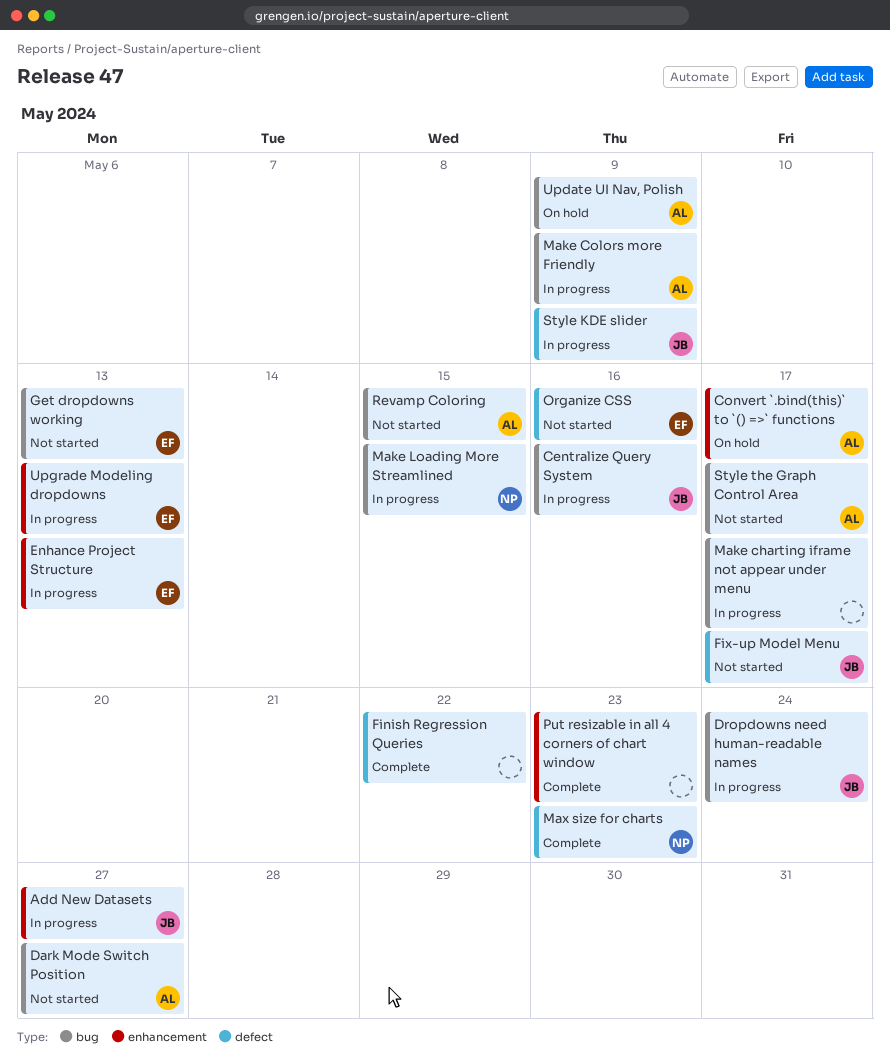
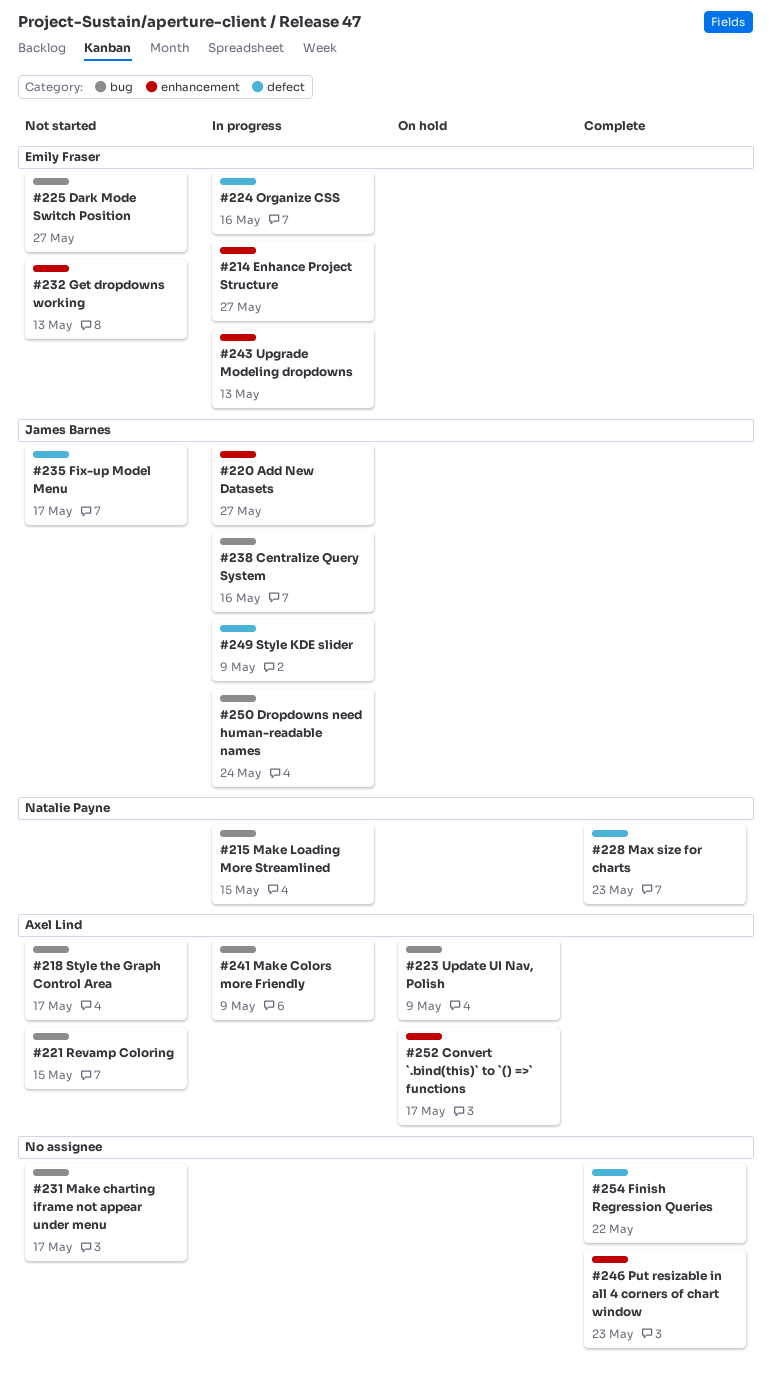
Dark Mode Switch Position, owner: Axel Lind -> Emily Fraser
Enhance Project Structure, due: May 13 -> May 27
Get dropdowns working, label: bug -> enhancement
Make charting iframe not appear under menu, status: In progress -> Not started
Organize CSS, status: Not started -> In progress

